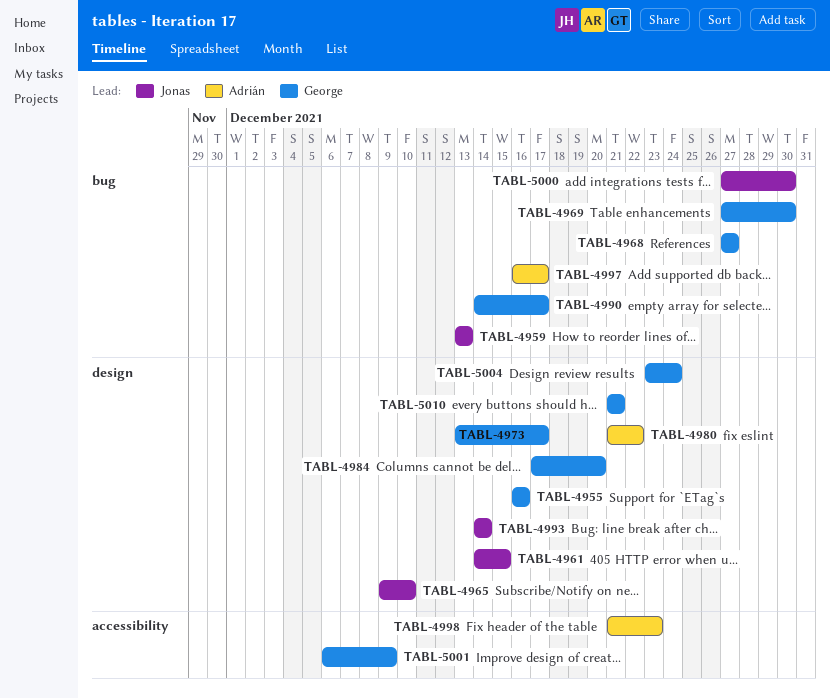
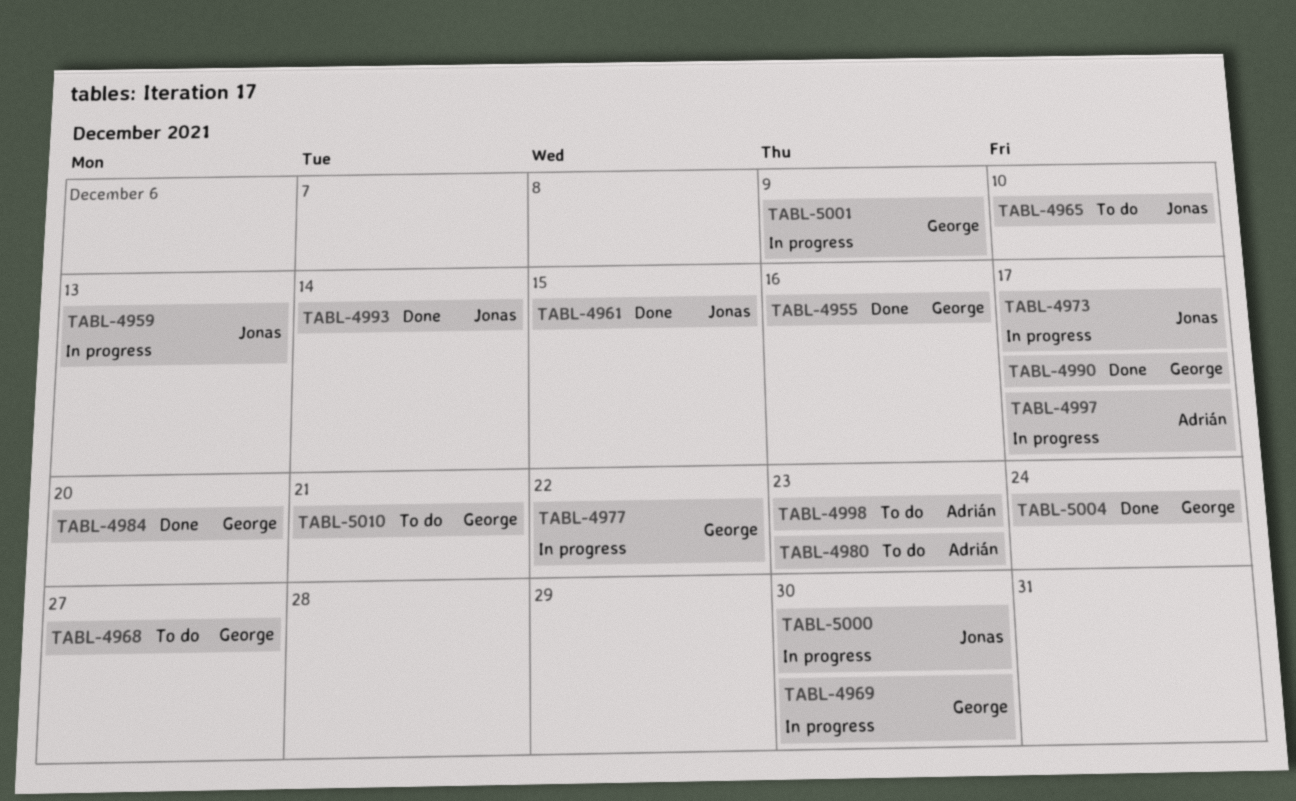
TABL-4973, owner: George -> Jonas
TABL-4977: none -> present
TABL-4980, due: Dec 22 -> Dec 23

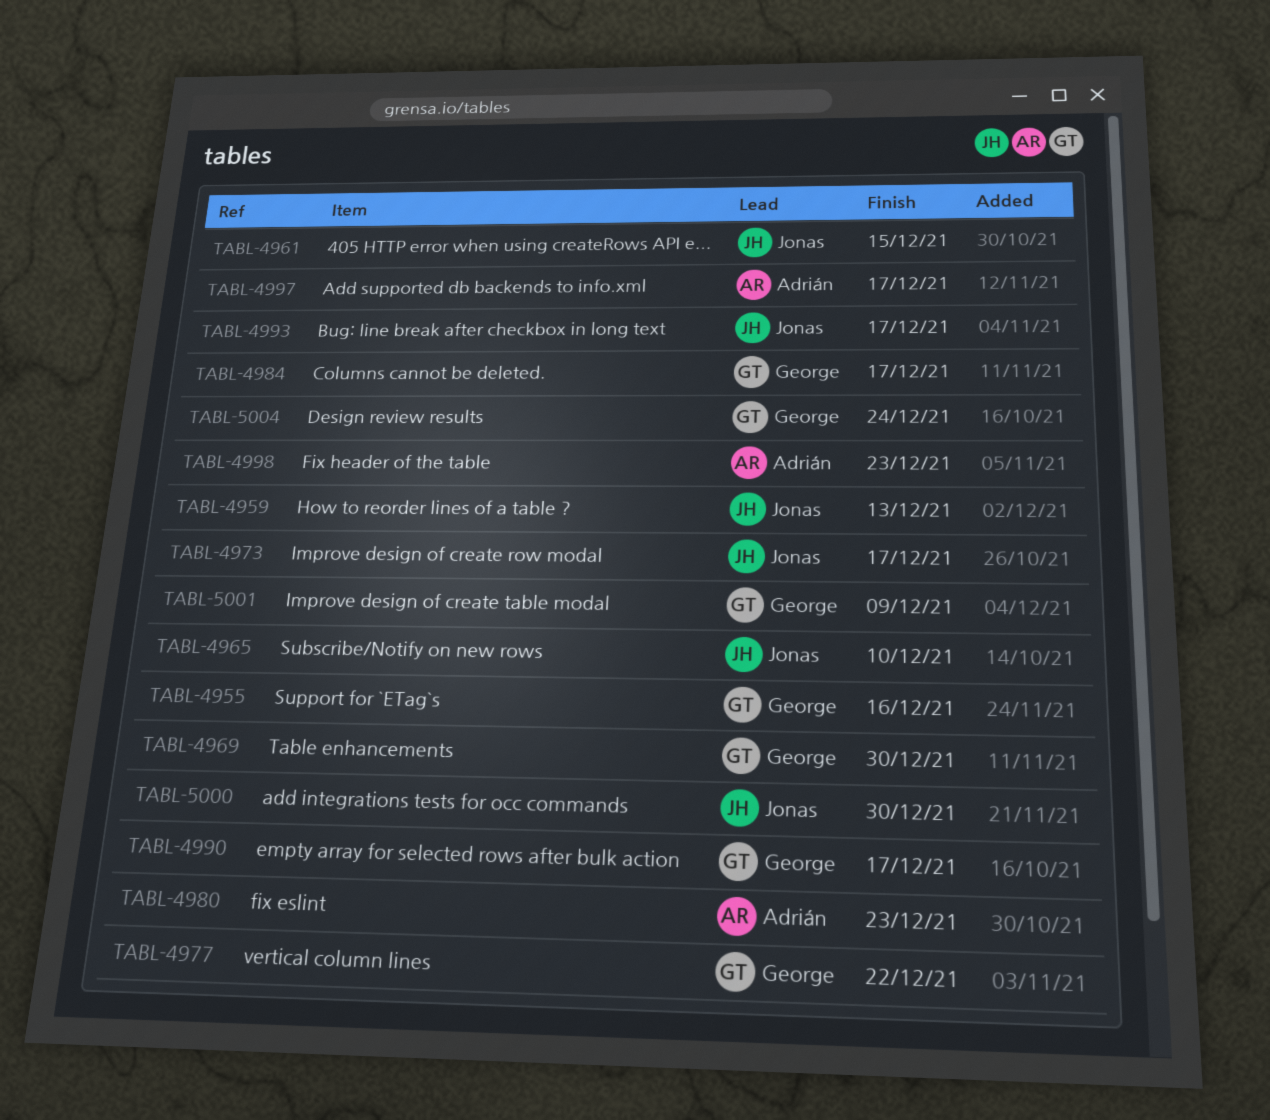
TABL-4968: present -> none
TABL-4984, due: Dec 20 -> Dec 17
TABL-4993, due: Dec 14 -> Dec 17
TABL-5010: present -> none

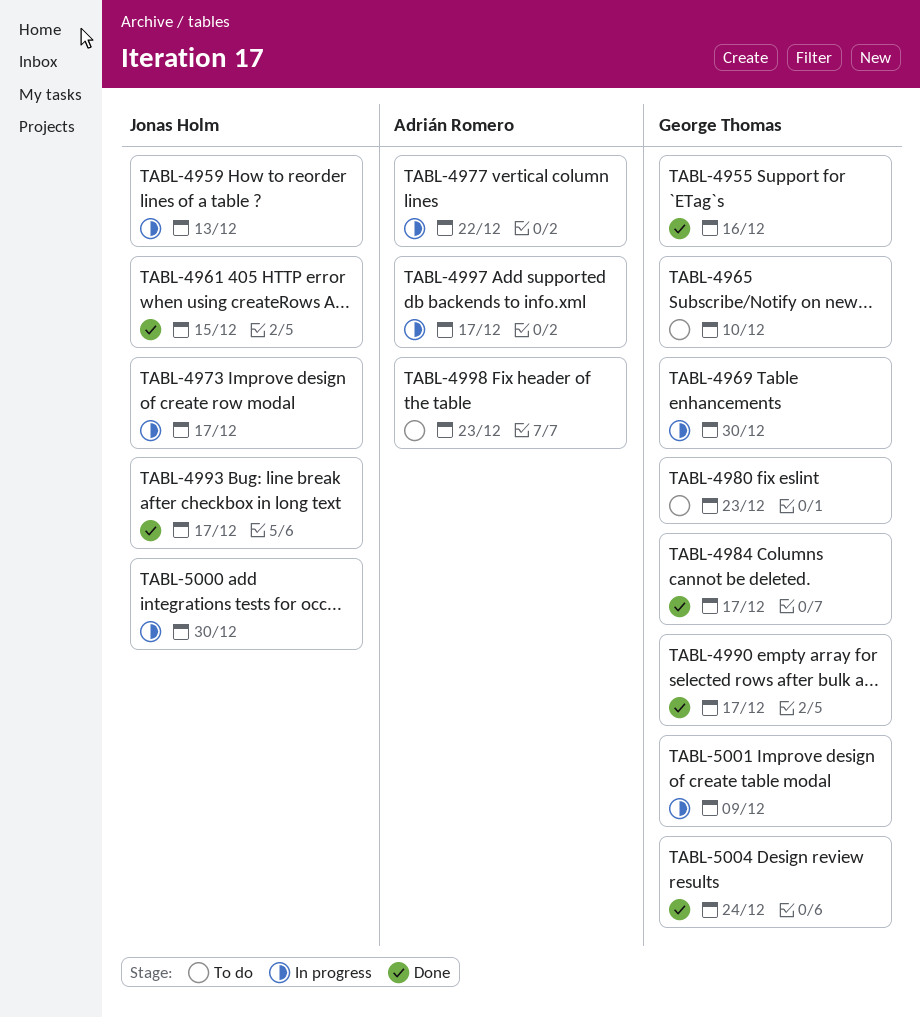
TABL-4965, owner: Jonas Holm -> George Thomas
TABL-4977, owner: George Thomas -> Adrián Romero
TABL-4980, owner: Adrián Romero -> George Thomas

